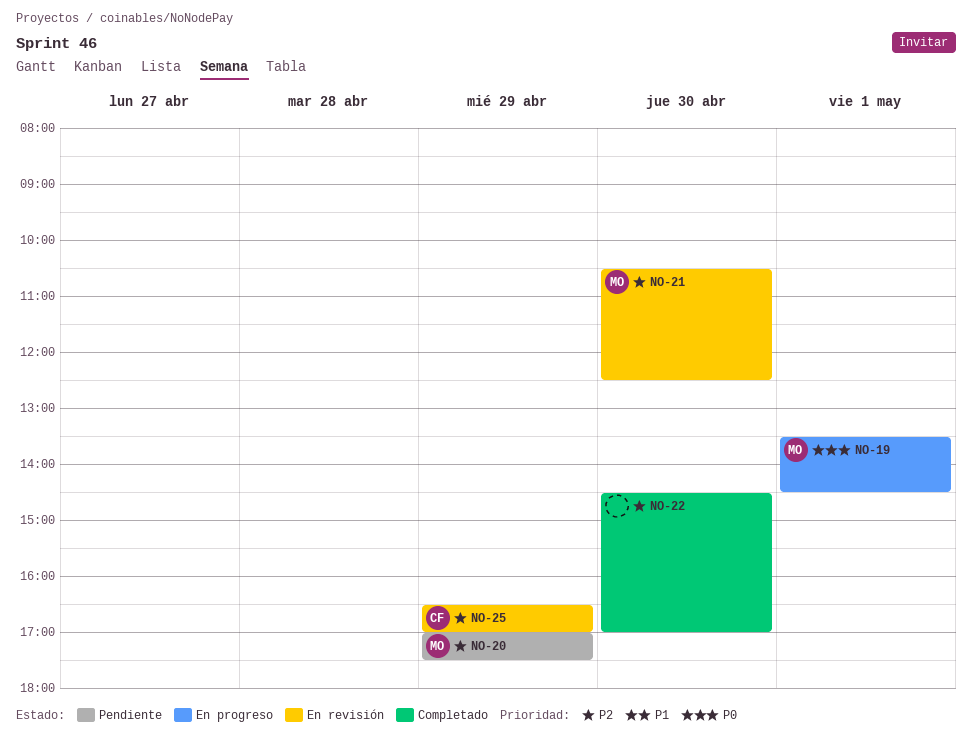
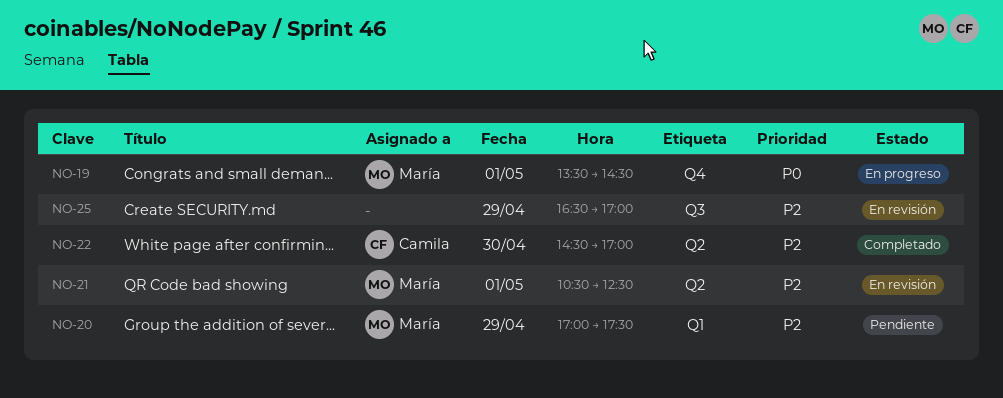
NO-21, day: Apr 30 -> May 1
NO-22, owner: none -> Camila
NO-25, owner: Camila -> none

